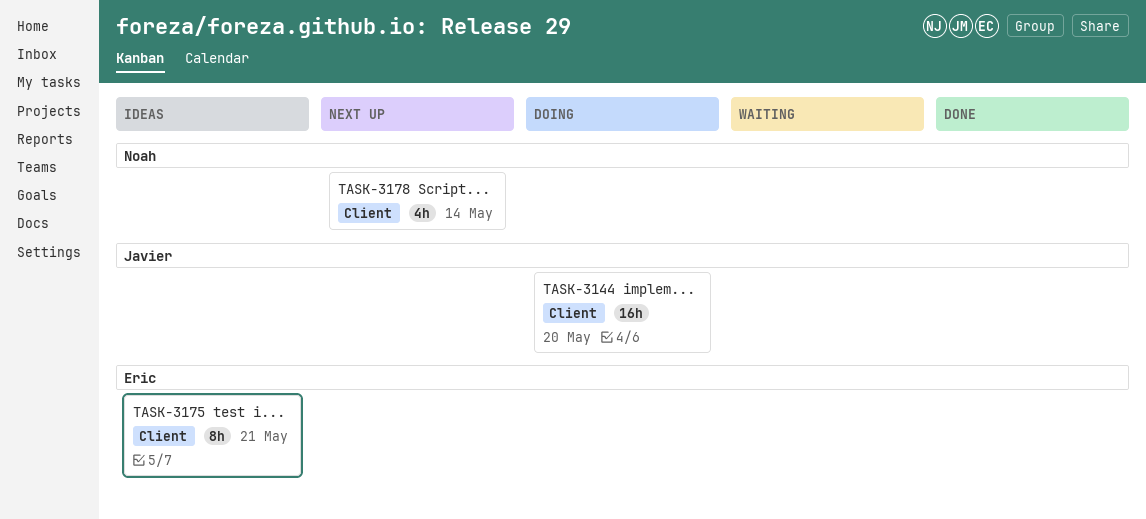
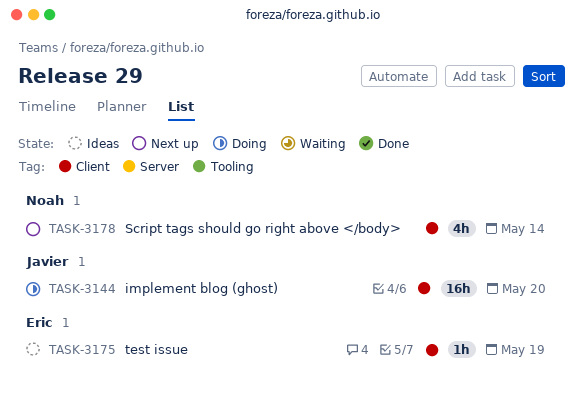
TASK-3175, estimate: 8h -> 1h
TASK-3175, due: May 21 -> May 19

